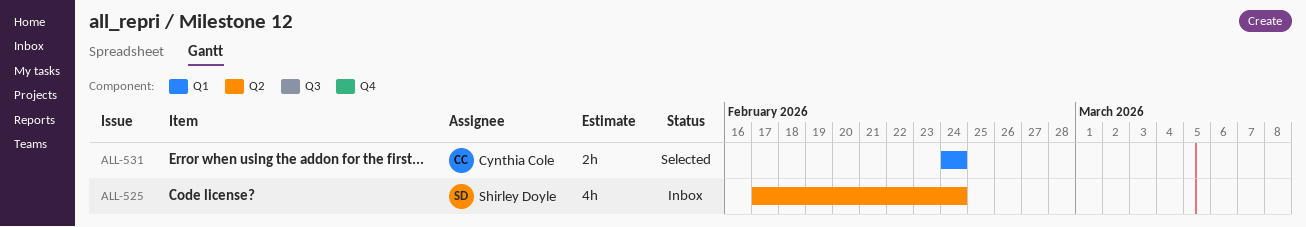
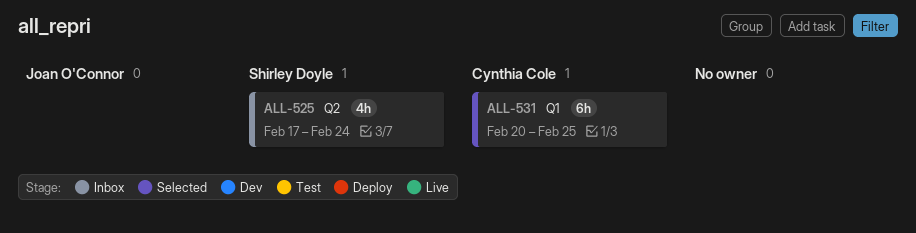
ALL-531, estimate: 2h -> 6h
ALL-531, start: Feb 24 -> Feb 20
ALL-531, due: Feb 24 -> Feb 25

